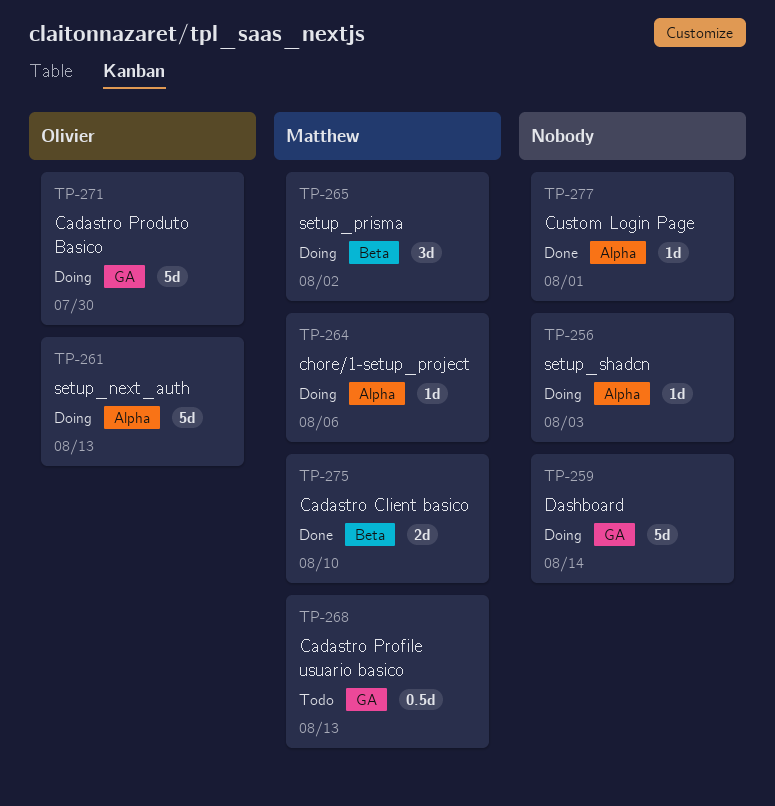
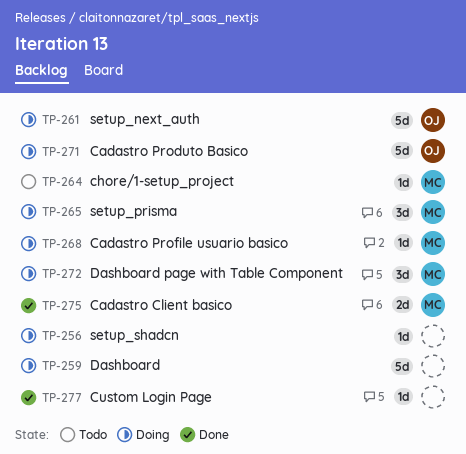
TP-264, status: Doing -> Todo
TP-268, status: Todo -> Doing
TP-268, estimate: 0.5d -> 1d
TP-272: none -> present

